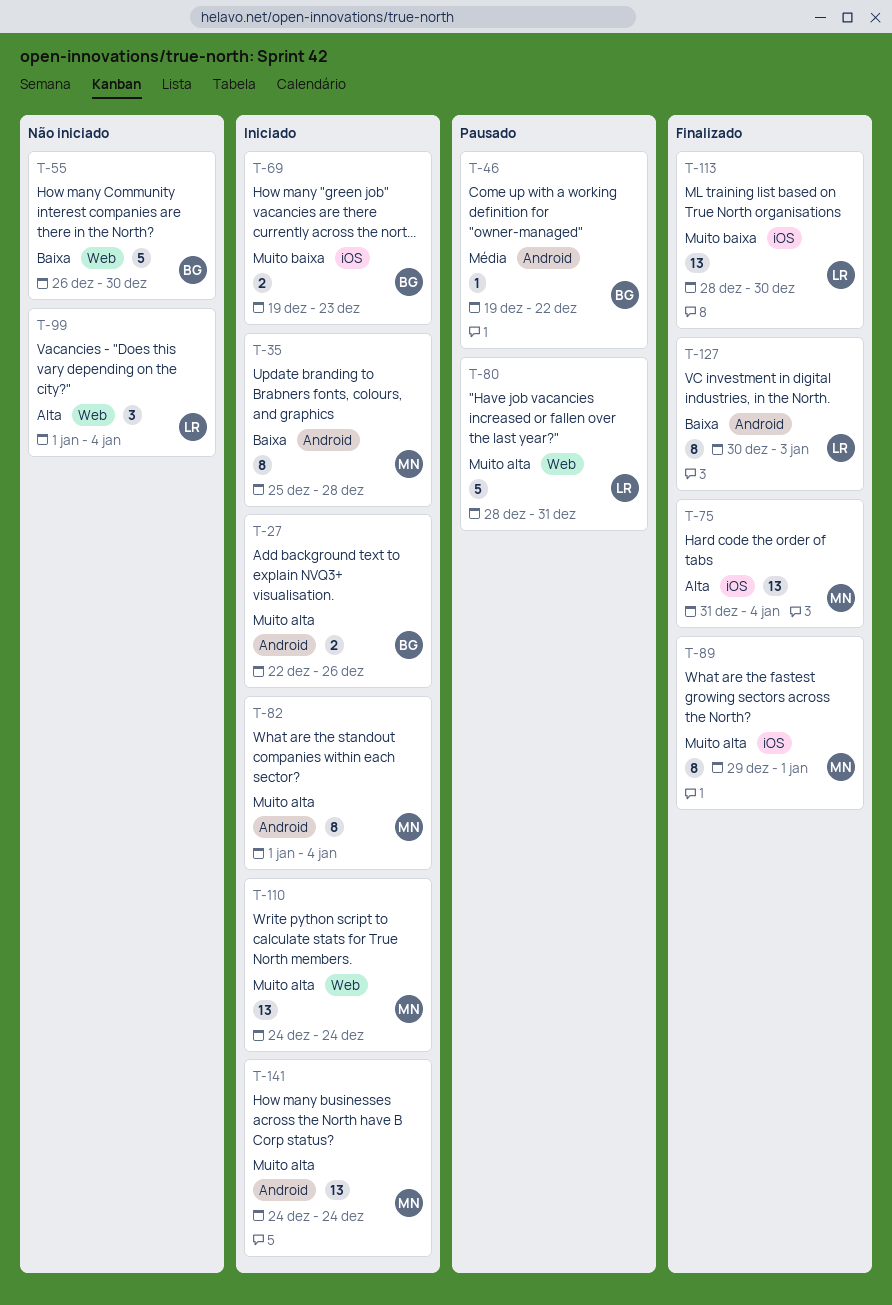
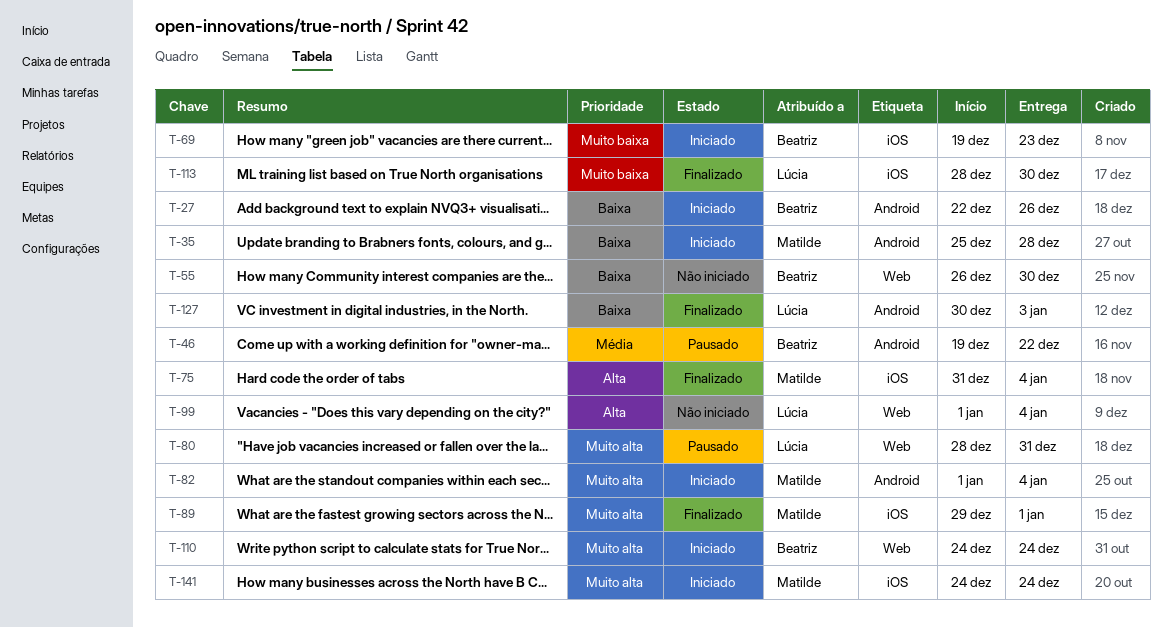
T-27, priority: Muito alta -> Baixa
T-110, owner: Matilde -> Beatriz
T-141, label: Android -> iOS

